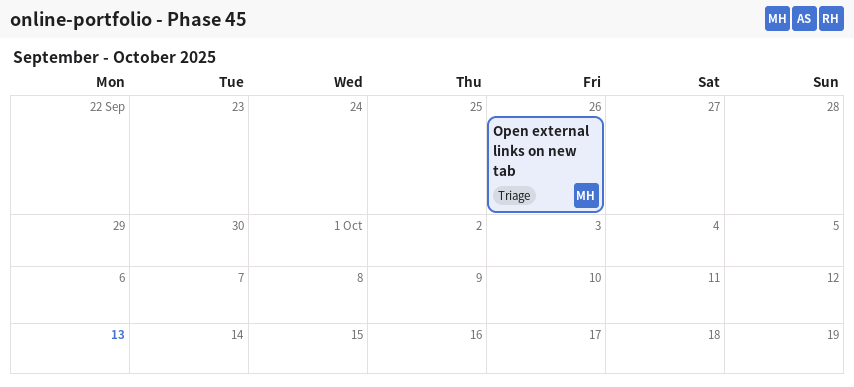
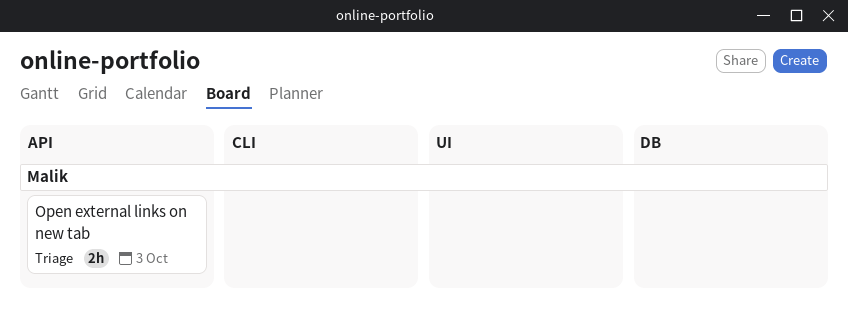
Open external links on new tab, due: Sep 26 -> Oct 3

